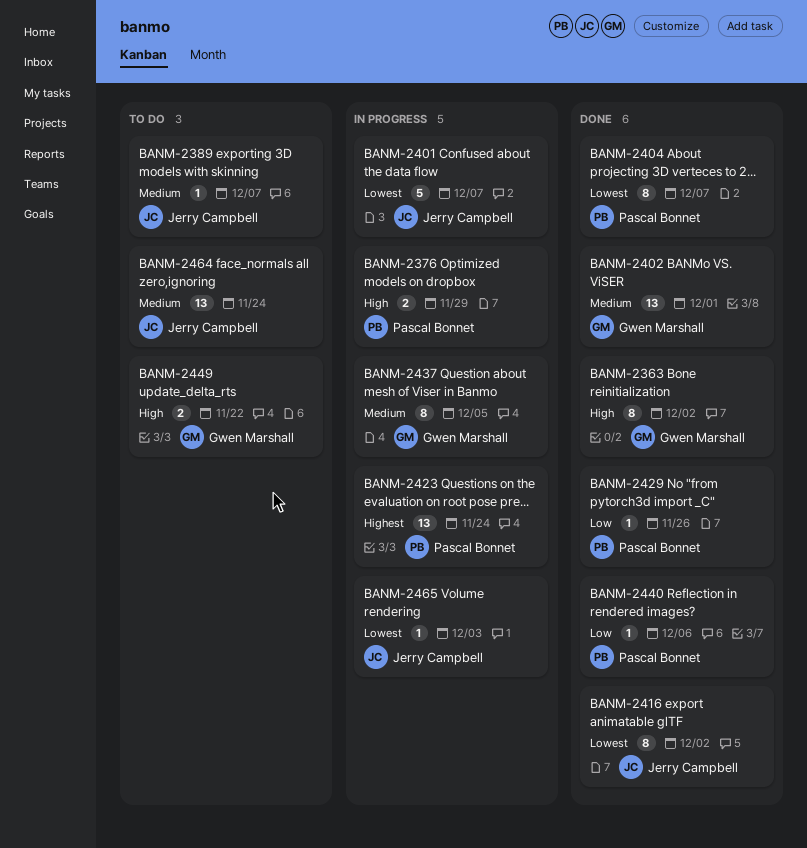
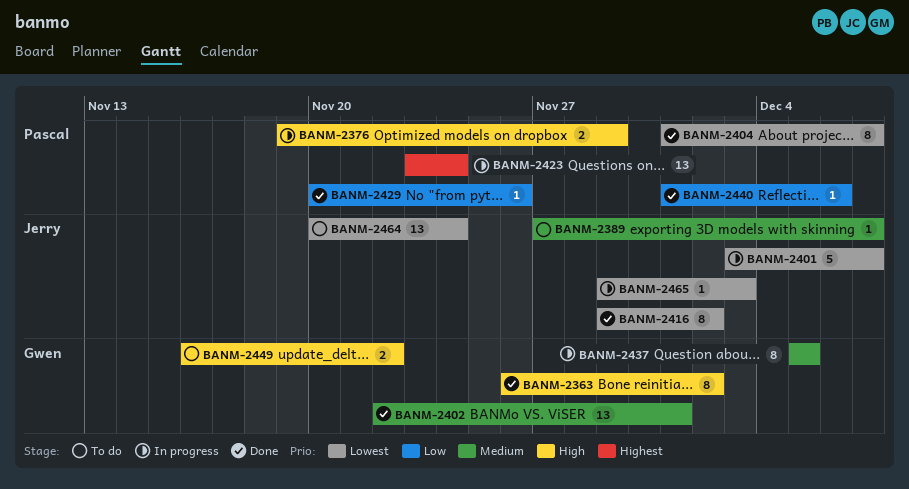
BANM-2464, priority: Medium -> Lowest

